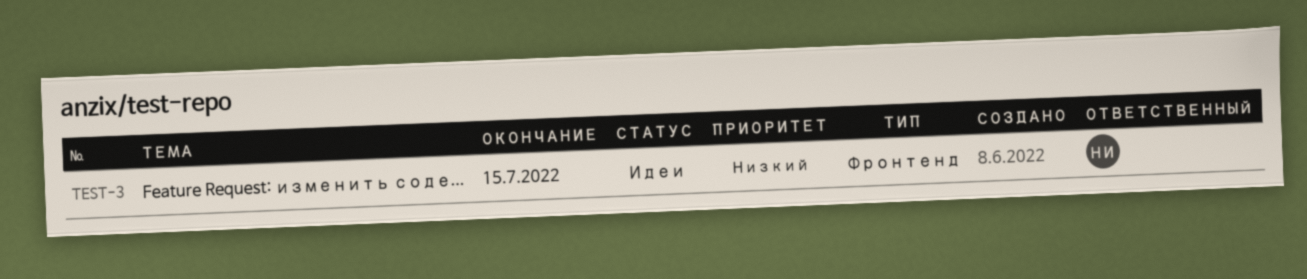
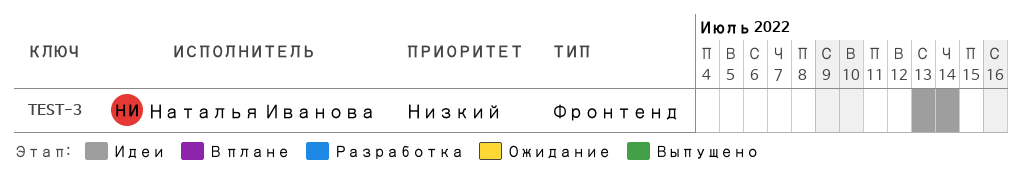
TEST-3, due: Jul 15 -> Jul 14

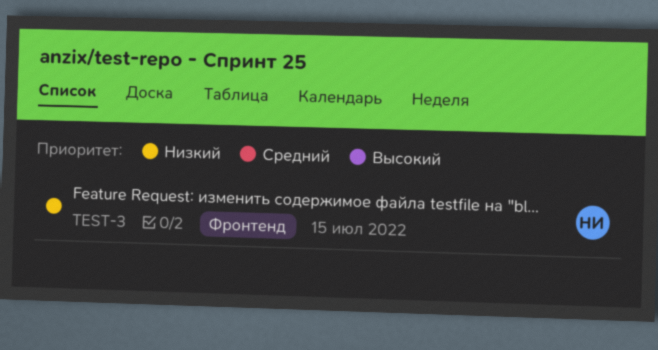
TEST-3, due: Jul 14 -> Jul 15

